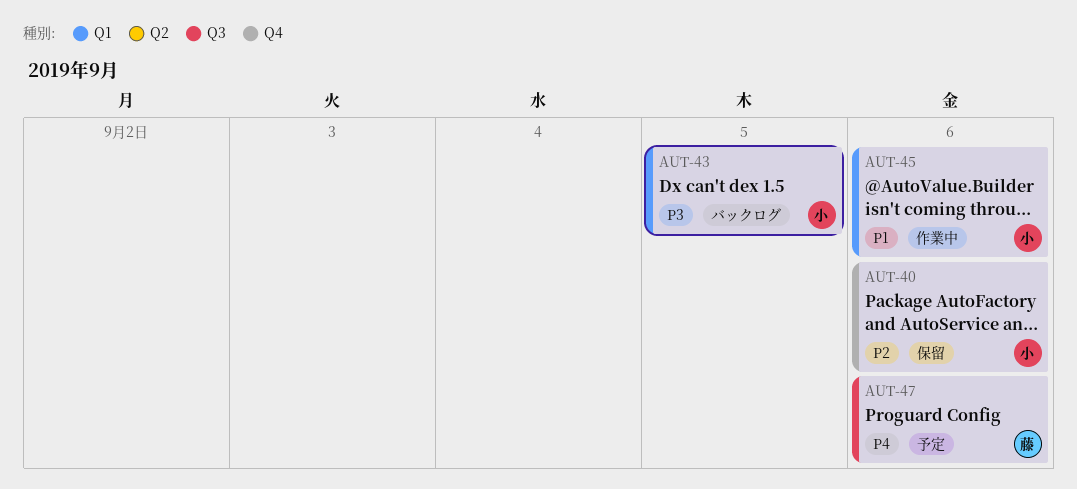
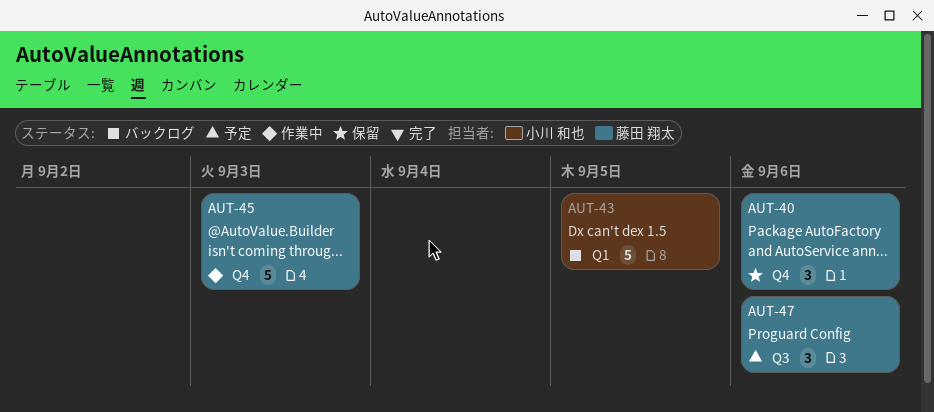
AUT-40, owner: 小川 和也 -> 藤田 翔太
AUT-45, owner: 小川 和也 -> 藤田 翔太
AUT-45, label: Q1 -> Q4
AUT-45, due: Sep 6 -> Sep 3

